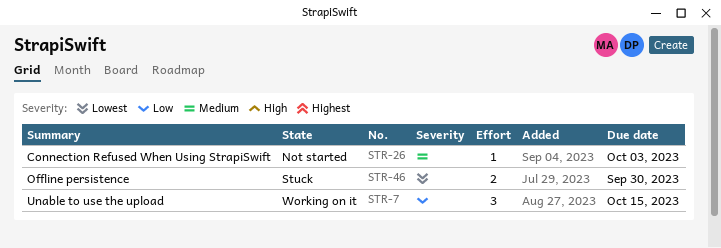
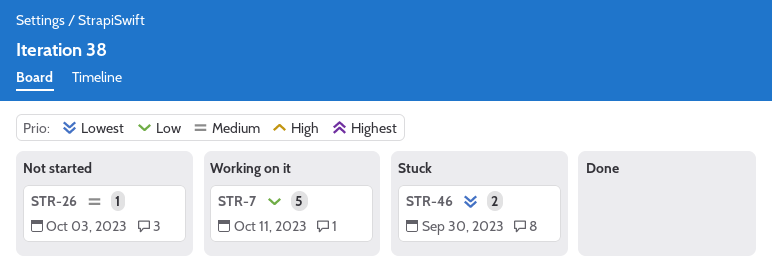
STR-7, estimate: 3 -> 5
STR-7, due: Oct 15 -> Oct 11

